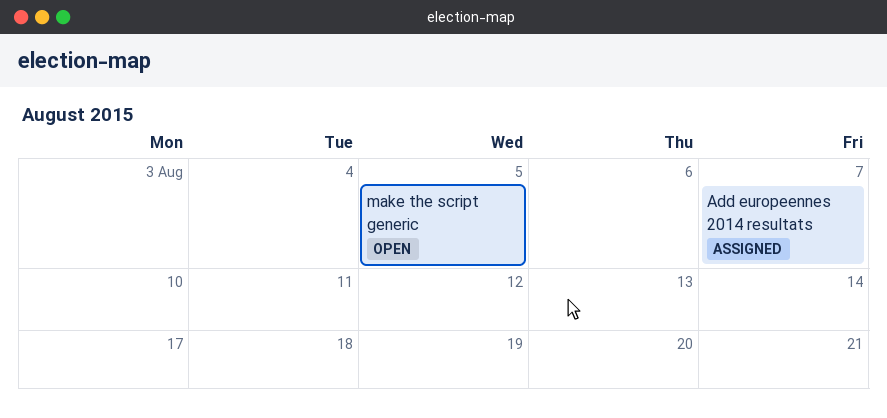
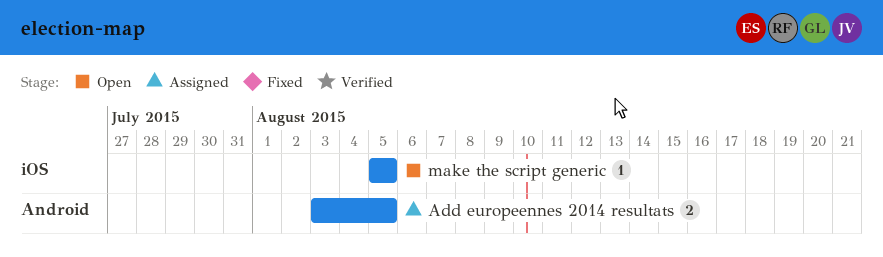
Add europeennes 2014 resultats, due: Aug 7 -> Aug 5

